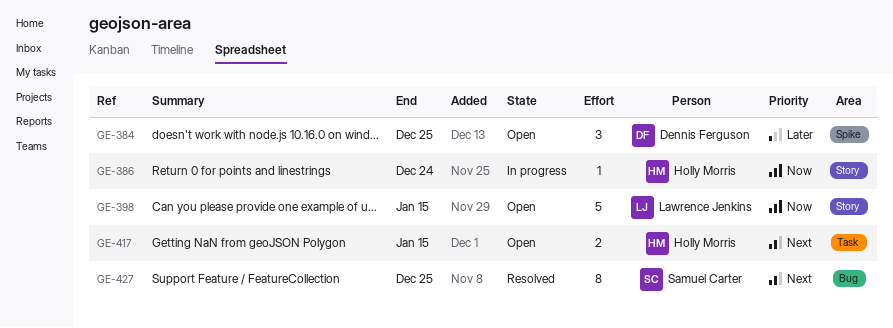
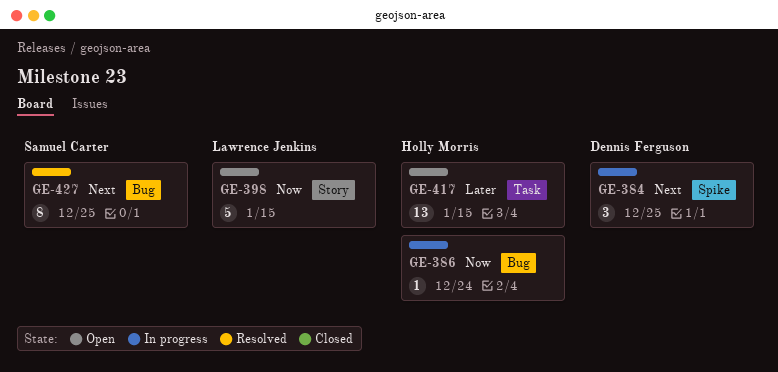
GE-384, status: Open -> In progress
GE-384, priority: Later -> Next
GE-386, label: Story -> Bug
GE-417, priority: Next -> Later
GE-417, estimate: 2 -> 13

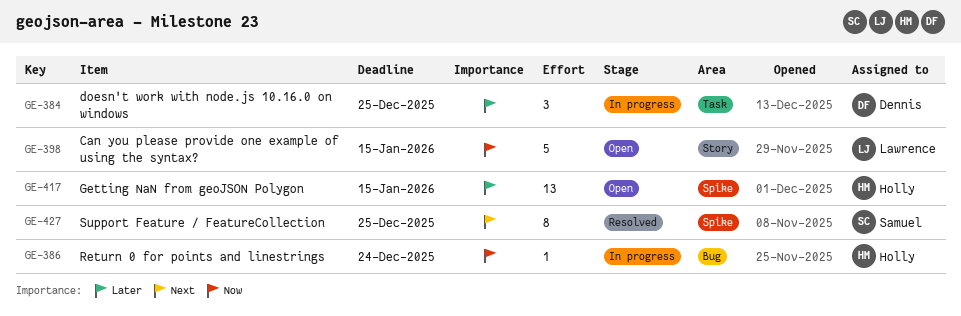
GE-384, priority: Next -> Later
GE-384, label: Spike -> Task
GE-417, label: Task -> Spike
GE-427, label: Bug -> Spike

